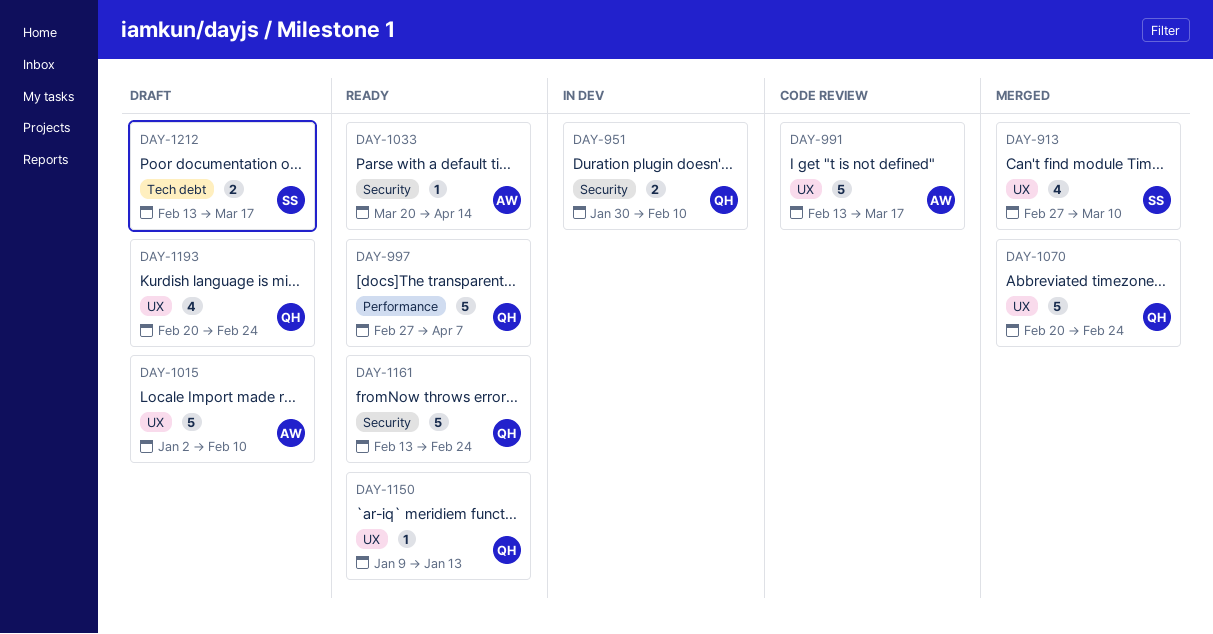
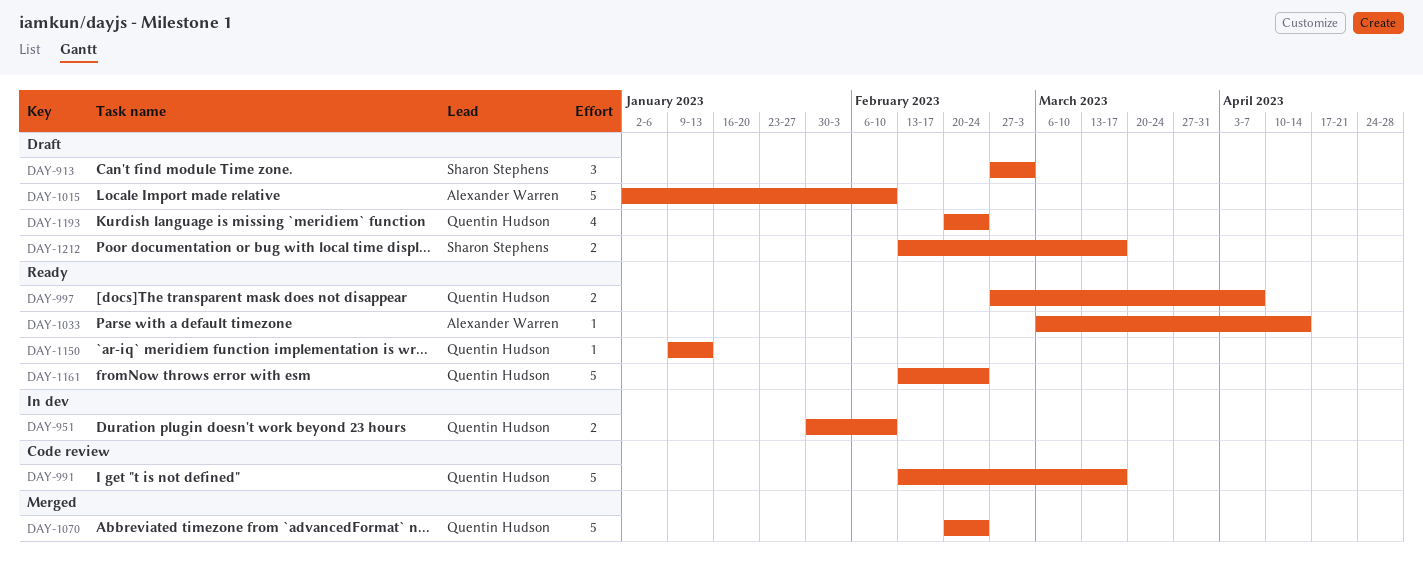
DAY-913, status: Merged -> Draft
DAY-913, estimate: 4 -> 3
DAY-913, due: Mar 10 -> Mar 3
DAY-991, owner: Alexander Warren -> Quentin Hudson
DAY-997, estimate: 5 -> 2
DAY-1033, start: Mar 20 -> Mar 6

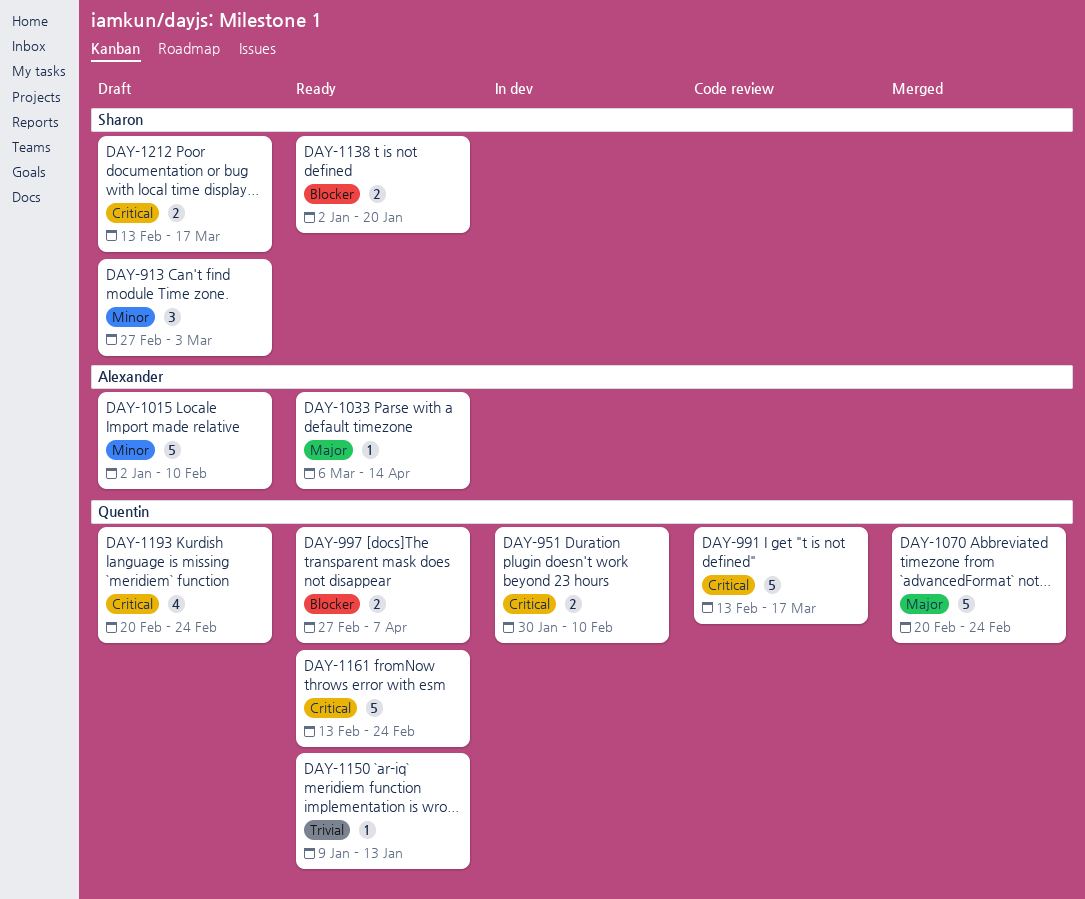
DAY-1138: none -> present

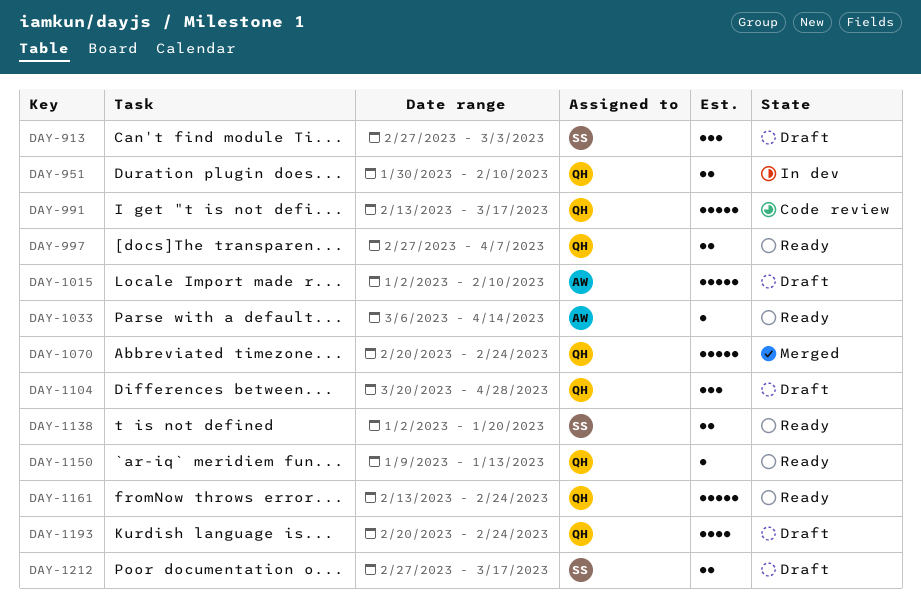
DAY-1104: none -> present
DAY-1212, start: Feb 13 -> Feb 27

